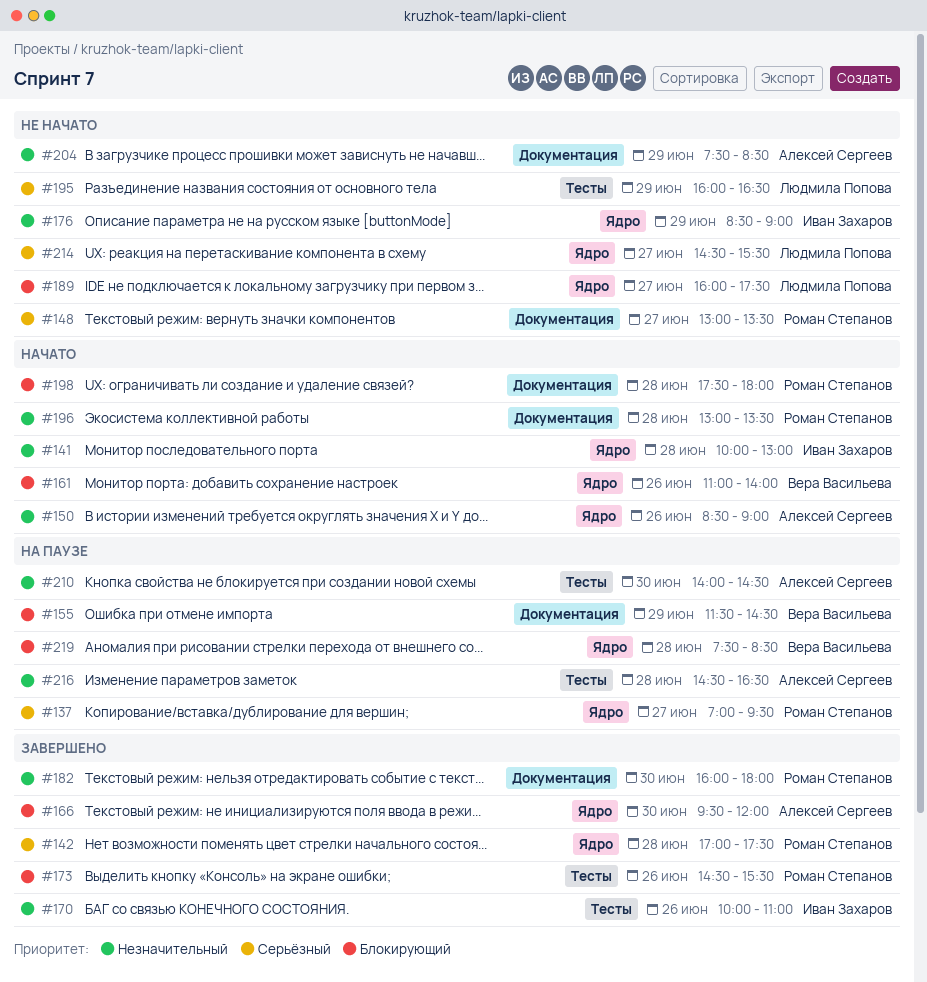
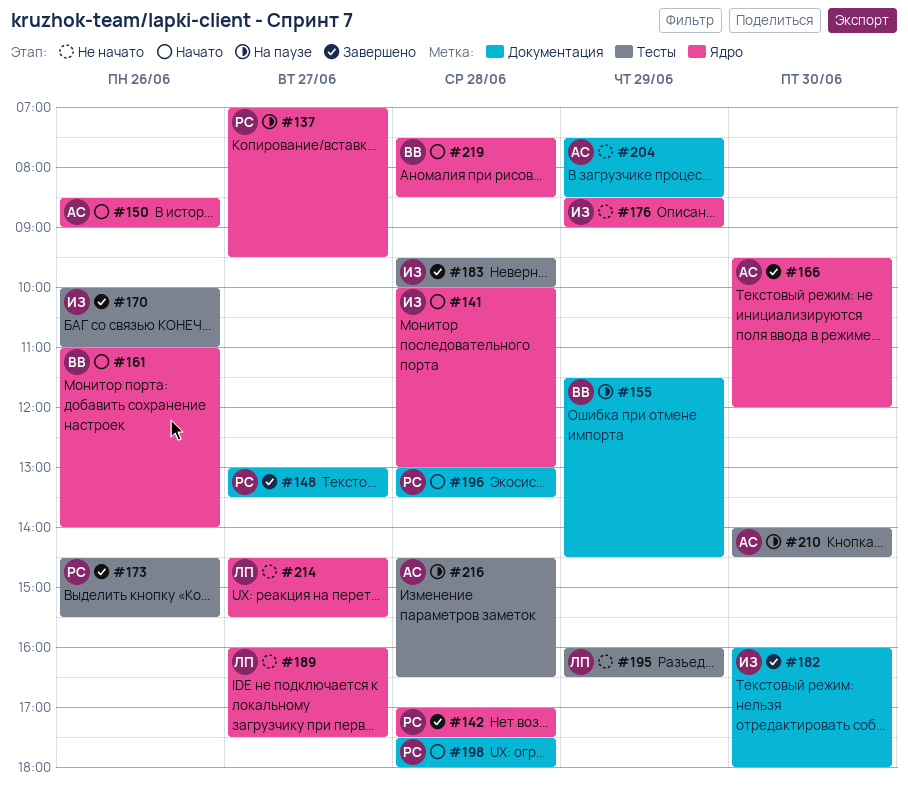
#148, status: Не начато -> Завершено
#182, owner: Роман Степанов -> Иван Захаров
#183: none -> present
#219, status: На паузе -> Начато

